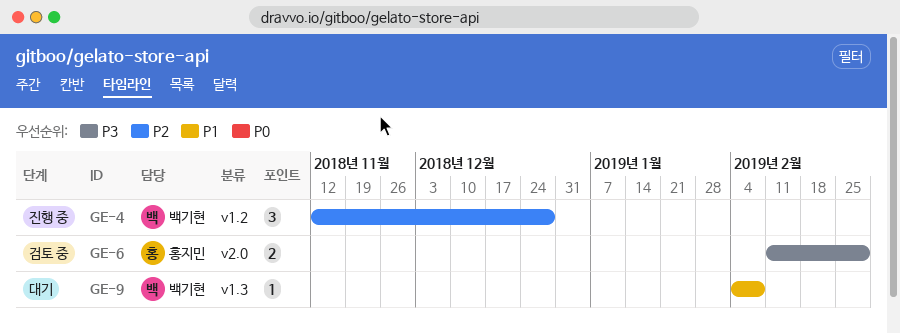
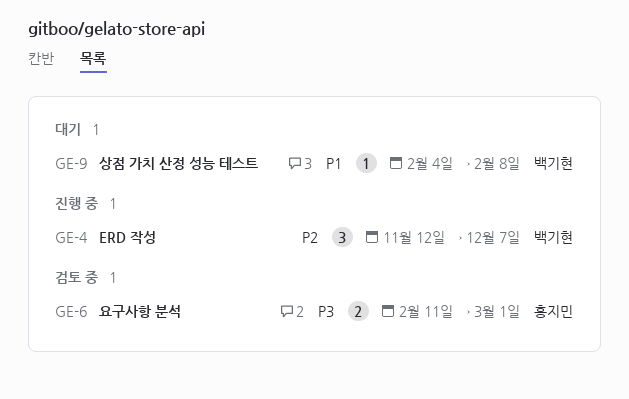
GE-4, due: Dec 28 -> Dec 7

